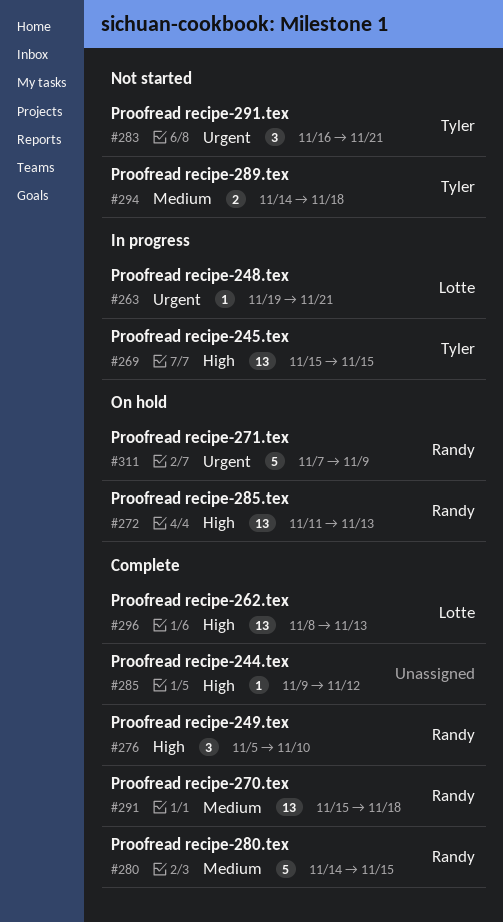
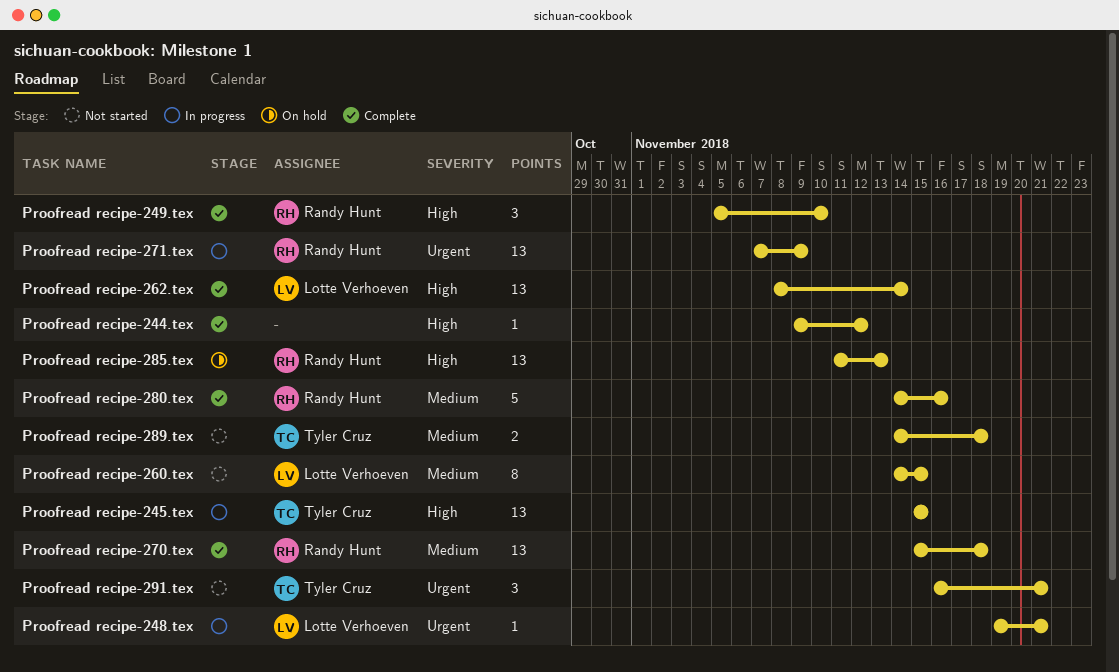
Proofread recipe-260.tex: none -> present
Proofread recipe-262.tex, due: Nov 13 -> Nov 14
Proofread recipe-271.tex, status: On hold -> In progress
Proofread recipe-271.tex, estimate: 5 -> 13
Proofread recipe-280.tex, due: Nov 15 -> Nov 16

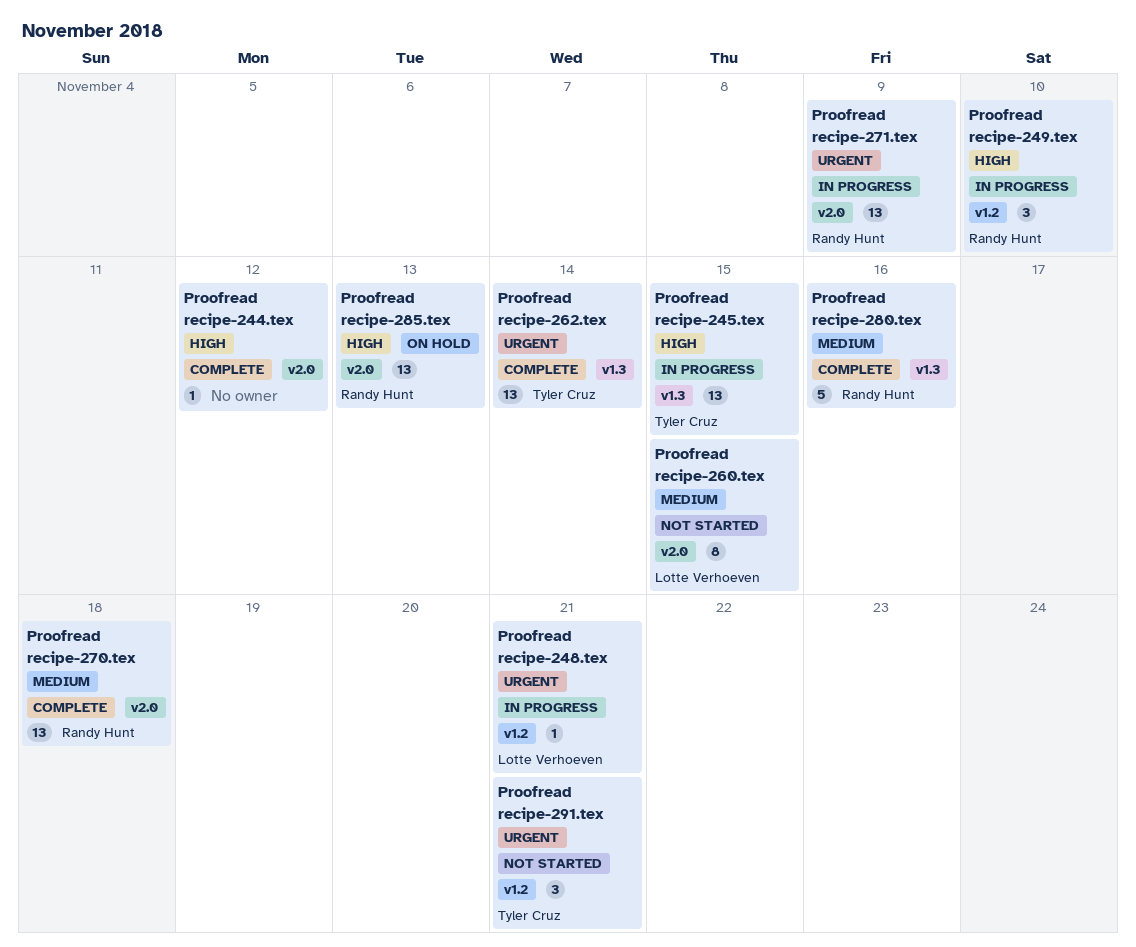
Proofread recipe-249.tex, status: Complete -> In progress
Proofread recipe-262.tex, owner: Lotte Verhoeven -> Tyler Cruz
Proofread recipe-262.tex, priority: High -> Urgent
Proofread recipe-289.tex: present -> none

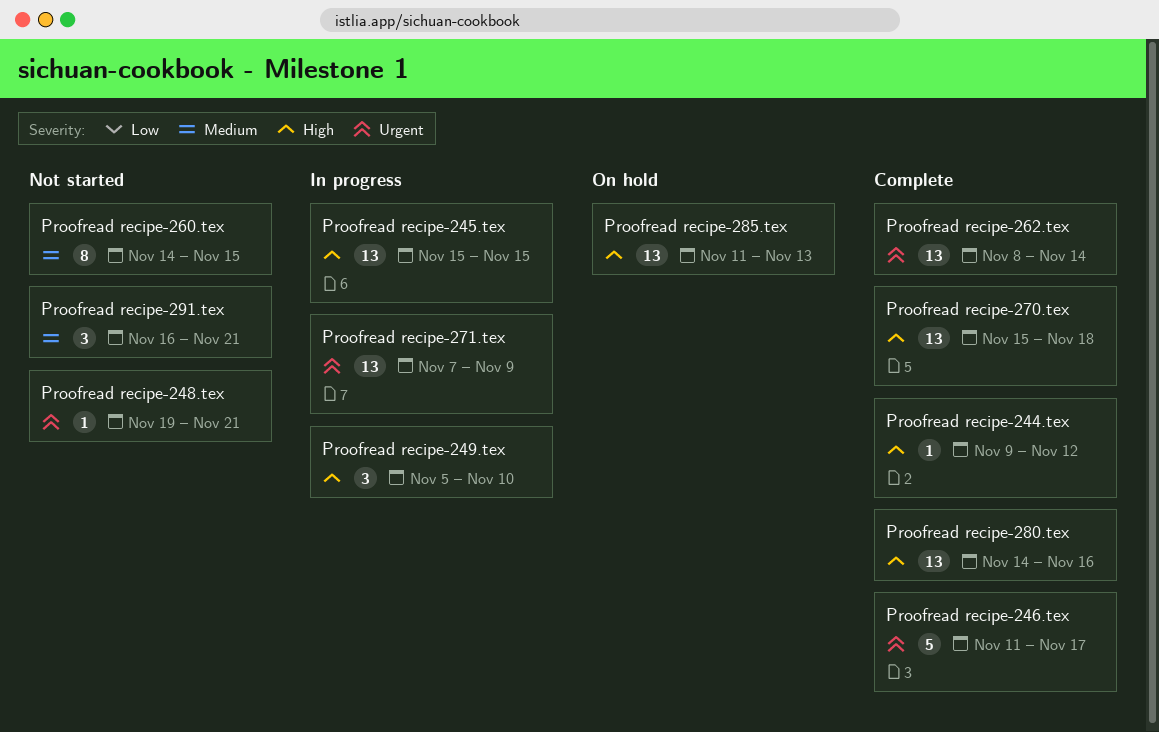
Proofread recipe-246.tex: none -> present
Proofread recipe-248.tex, status: In progress -> Not started
Proofread recipe-270.tex, priority: Medium -> High
Proofread recipe-280.tex, priority: Medium -> High
Proofread recipe-280.tex, estimate: 5 -> 13
Proofread recipe-291.tex, priority: Urgent -> Medium

